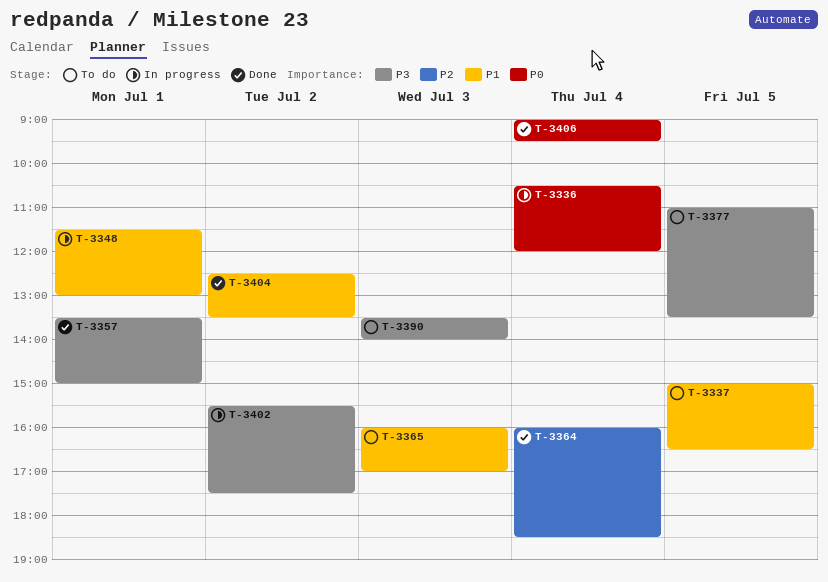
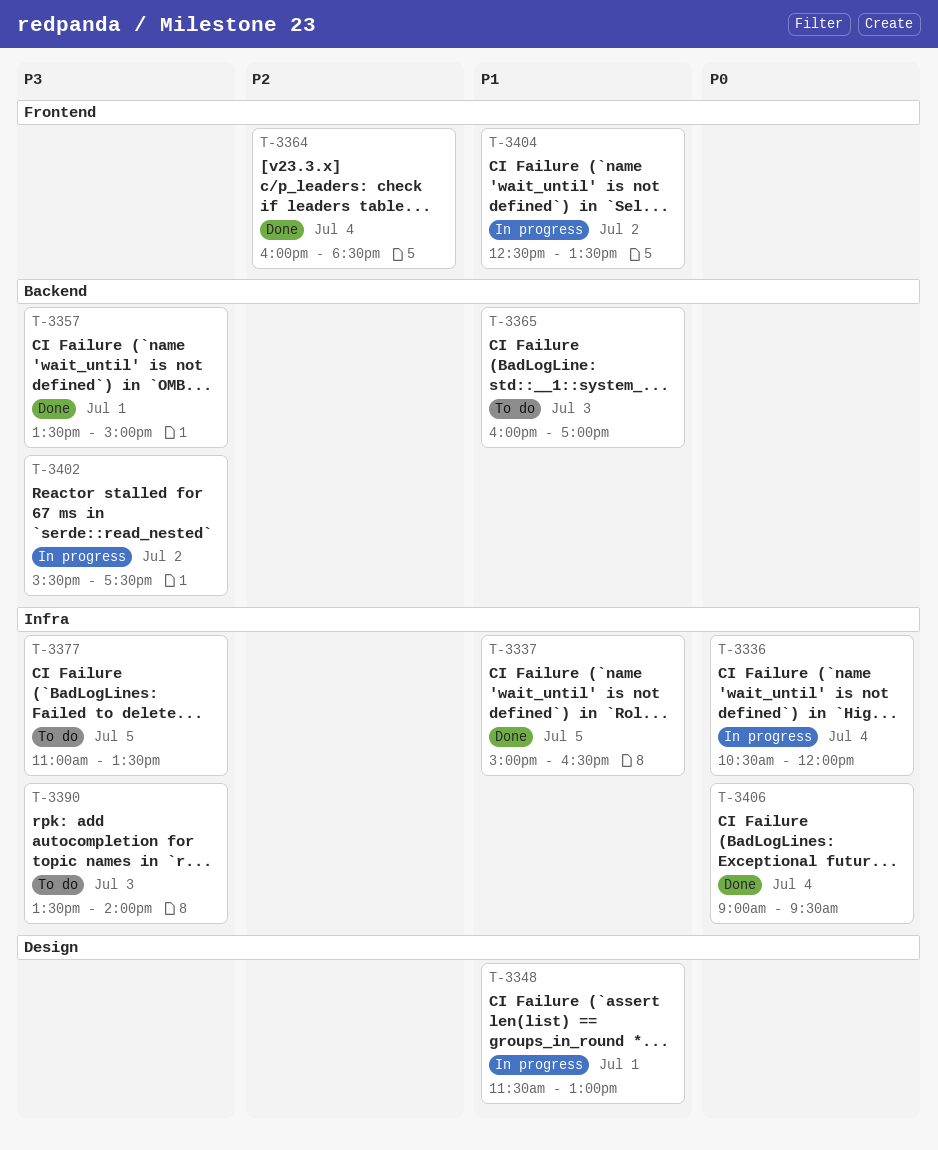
T-3337, status: To do -> Done
T-3404, status: Done -> In progress

